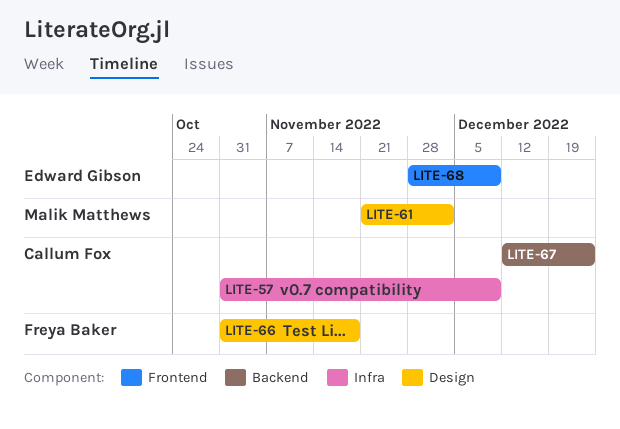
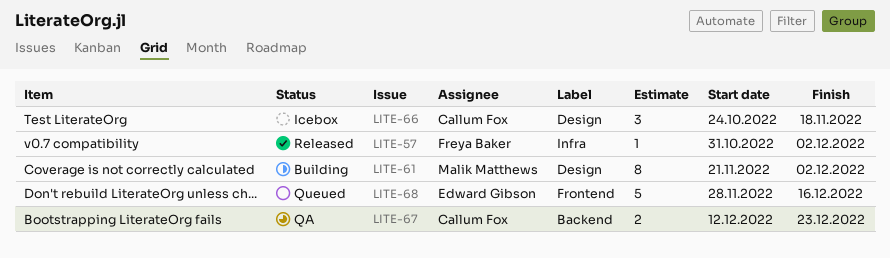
LITE-57, owner: Callum Fox -> Freya Baker
LITE-57, due: Dec 9 -> Dec 2
LITE-66, owner: Freya Baker -> Callum Fox
LITE-66, start: Oct 31 -> Oct 24
LITE-68, due: Dec 9 -> Dec 16

